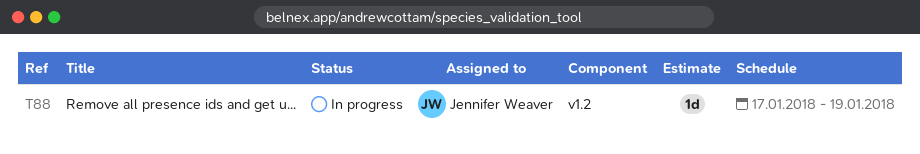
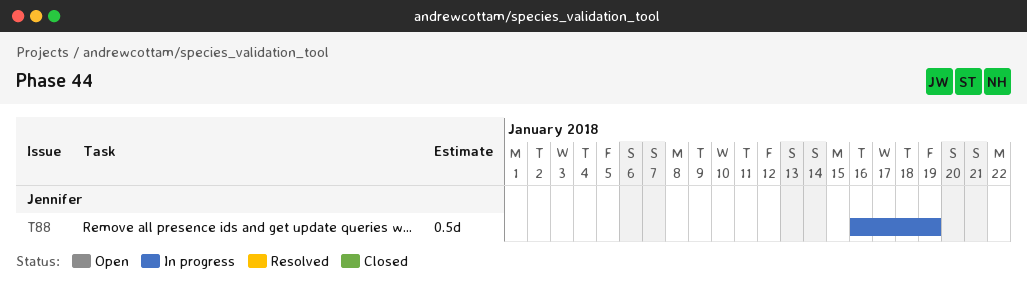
T88, estimate: 1d -> 0.5d
T88, start: Jan 17 -> Jan 16

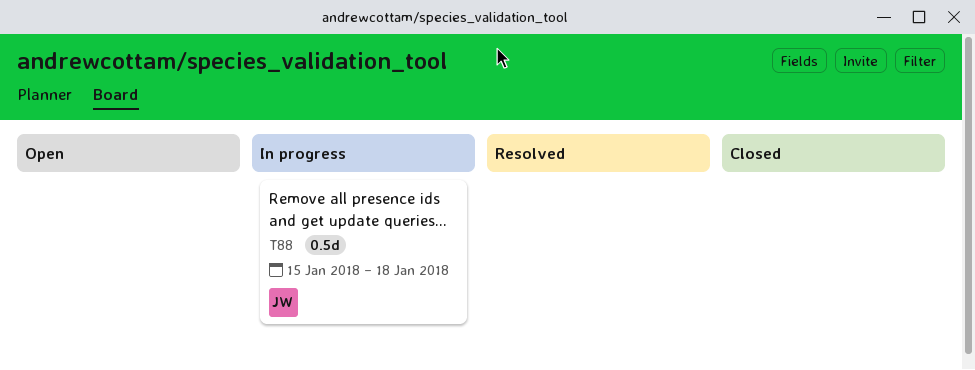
T88, start: Jan 16 -> Jan 15
T88, due: Jan 19 -> Jan 18

